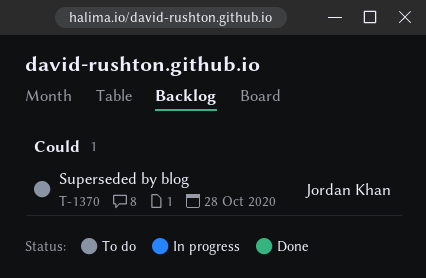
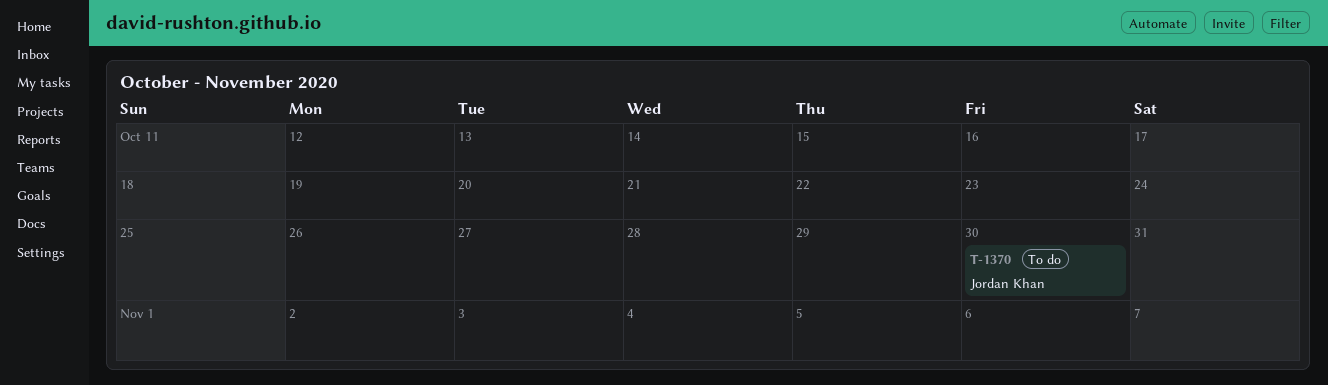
T-1370, due: Oct 28 -> Oct 30

